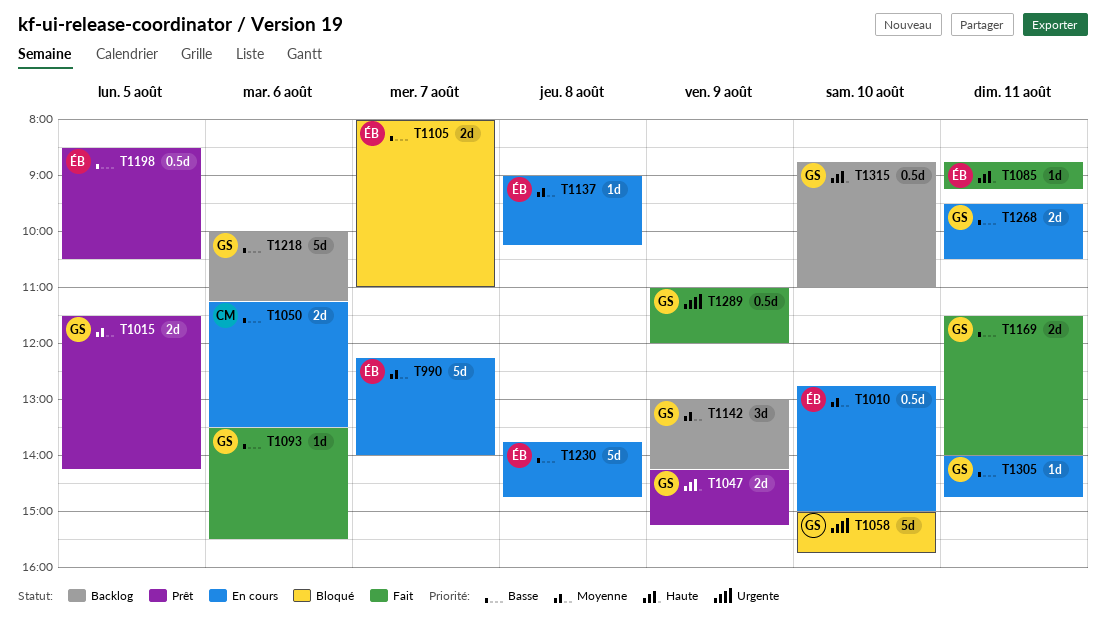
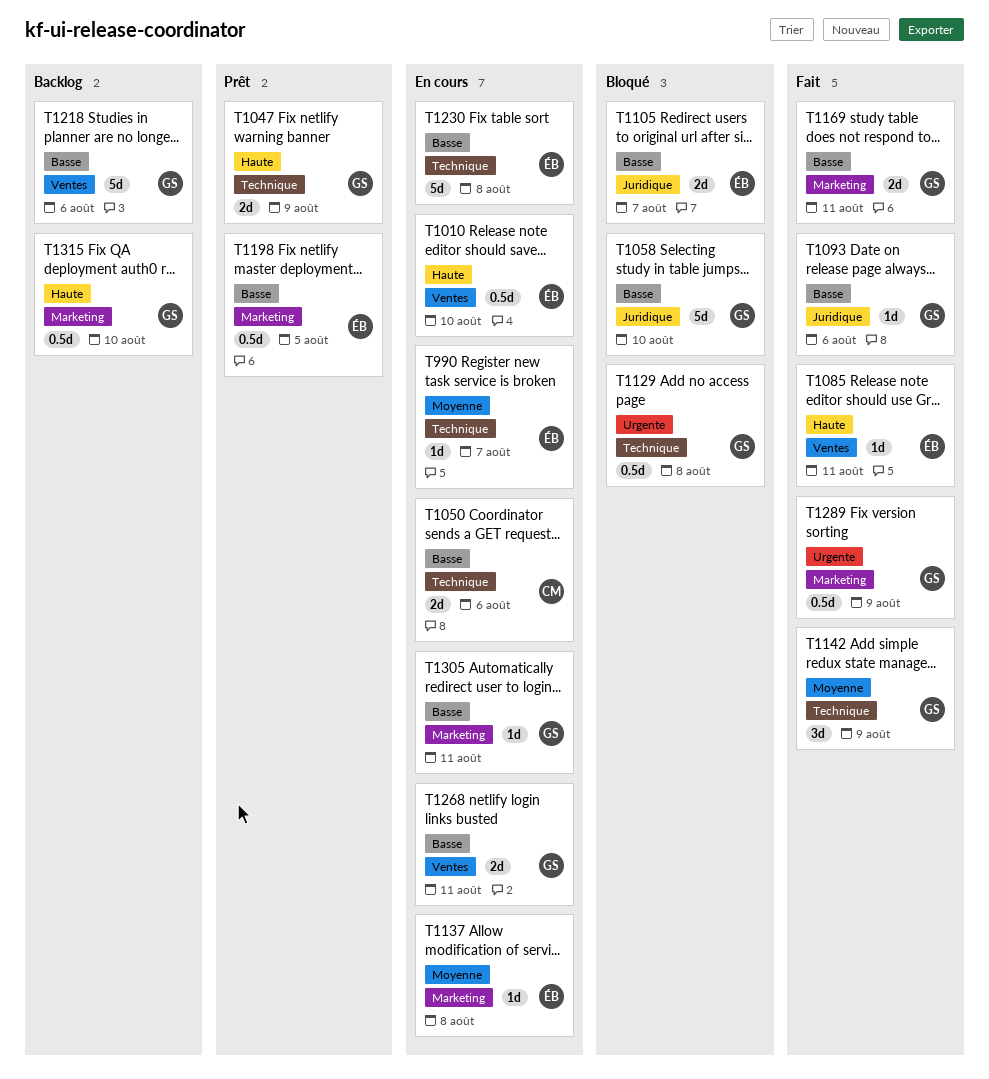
T990, estimate: 5d -> 1d
T1010, priority: Moyenne -> Haute
T1015: present -> none
T1058, priority: Urgente -> Basse
T1129: none -> present
T1142, status: Backlog -> Fait

